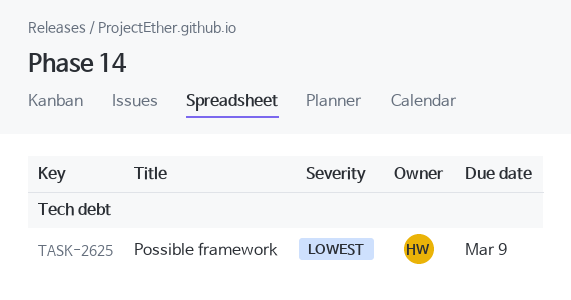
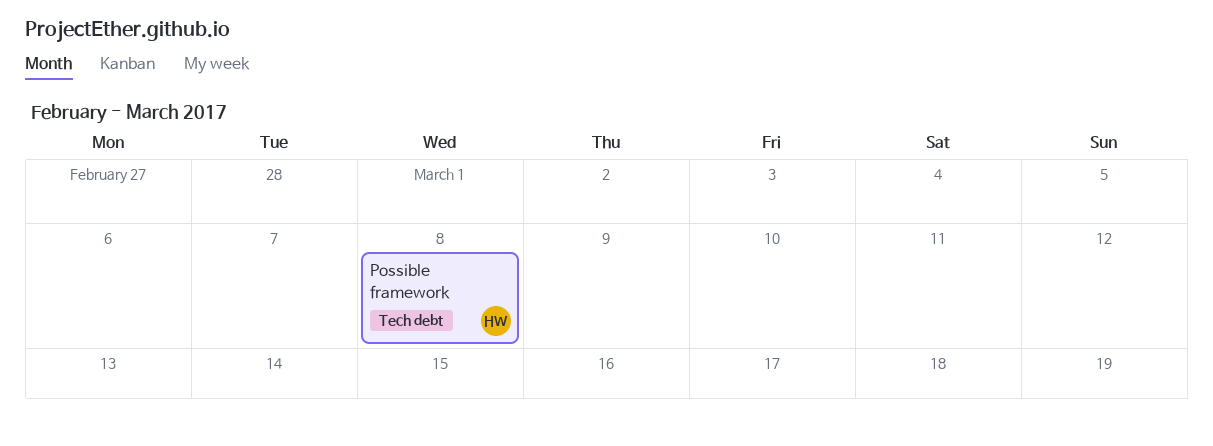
Possible framework, due: Mar 9 -> Mar 8

